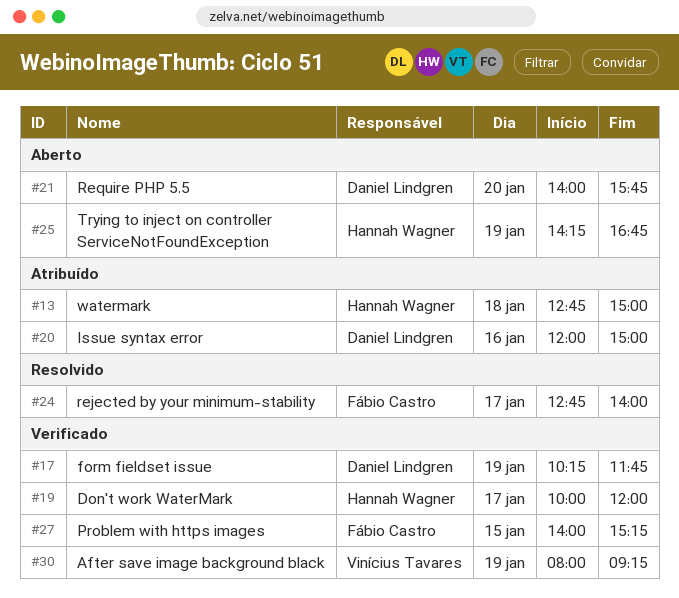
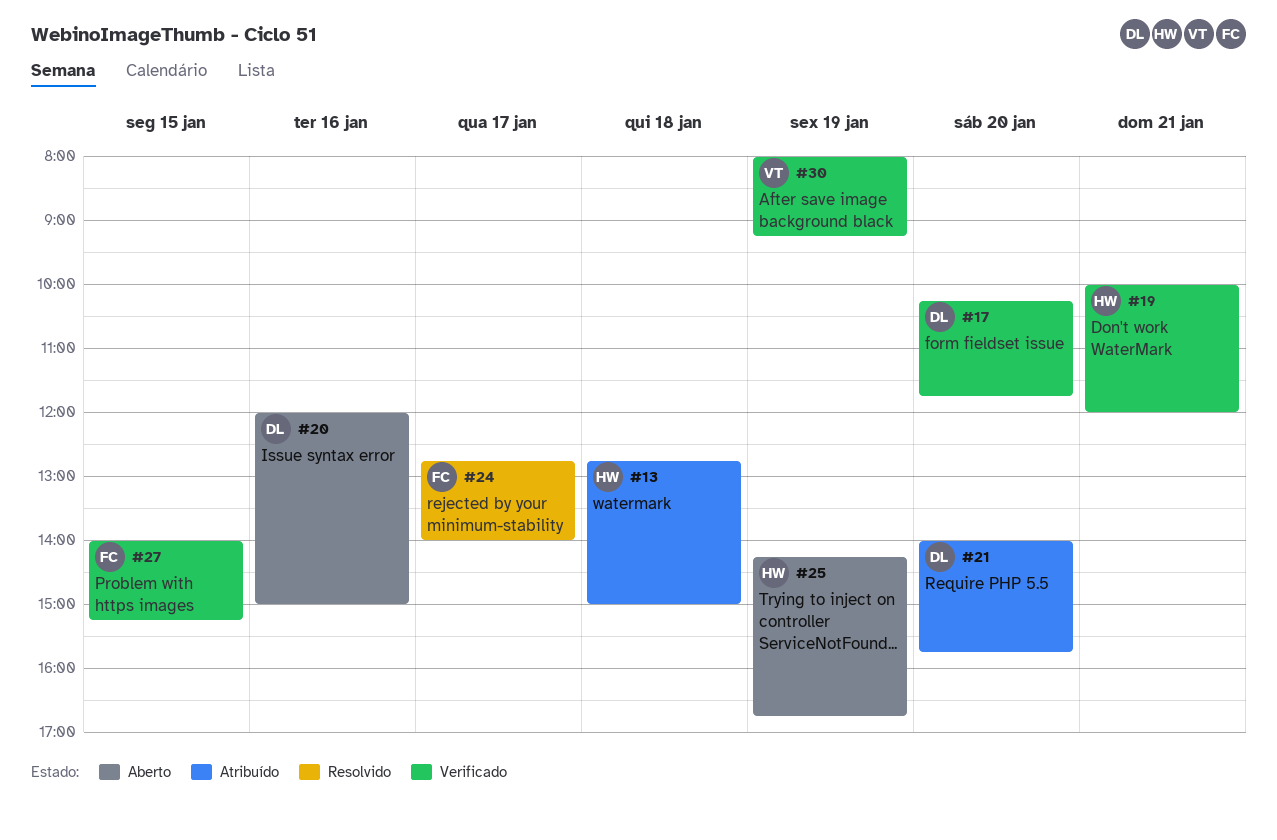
#17, day: Jan 19 -> Jan 20
#19, day: Jan 17 -> Jan 21
#20, status: Atribuído -> Aberto
#21, status: Aberto -> Atribuído

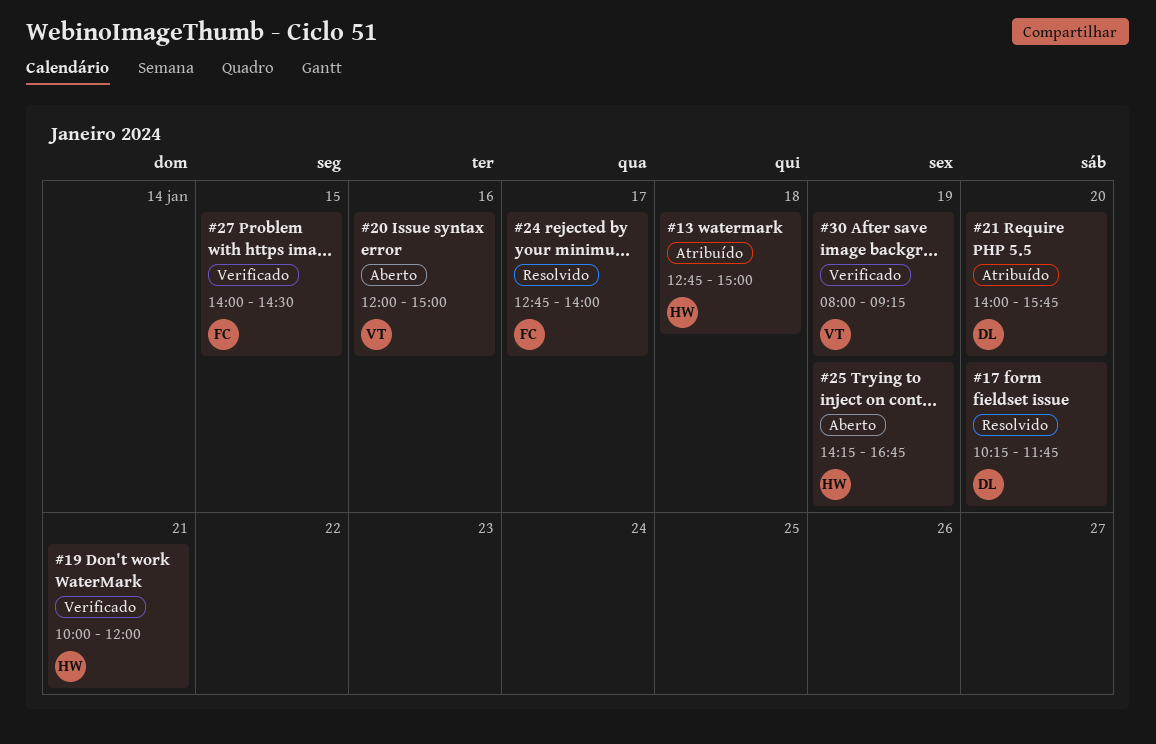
#17, status: Verificado -> Resolvido
#20, owner: DL -> VT
#27, ends: 15:15 -> 14:30

